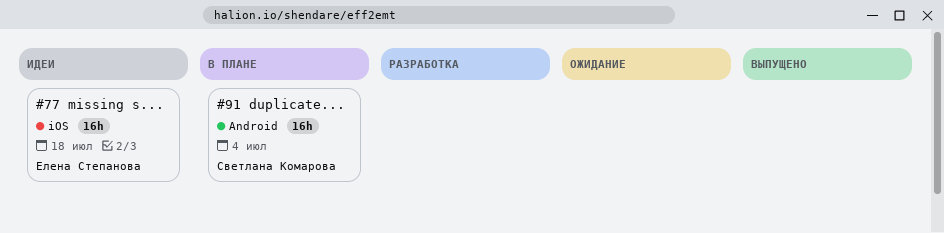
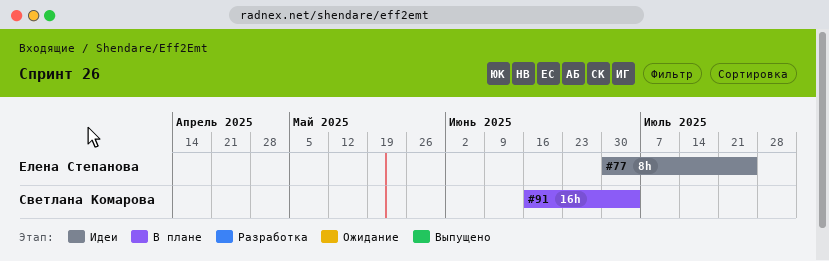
#77, estimate: 16h -> 8h
#77, due: Jul 18 -> Jul 25

